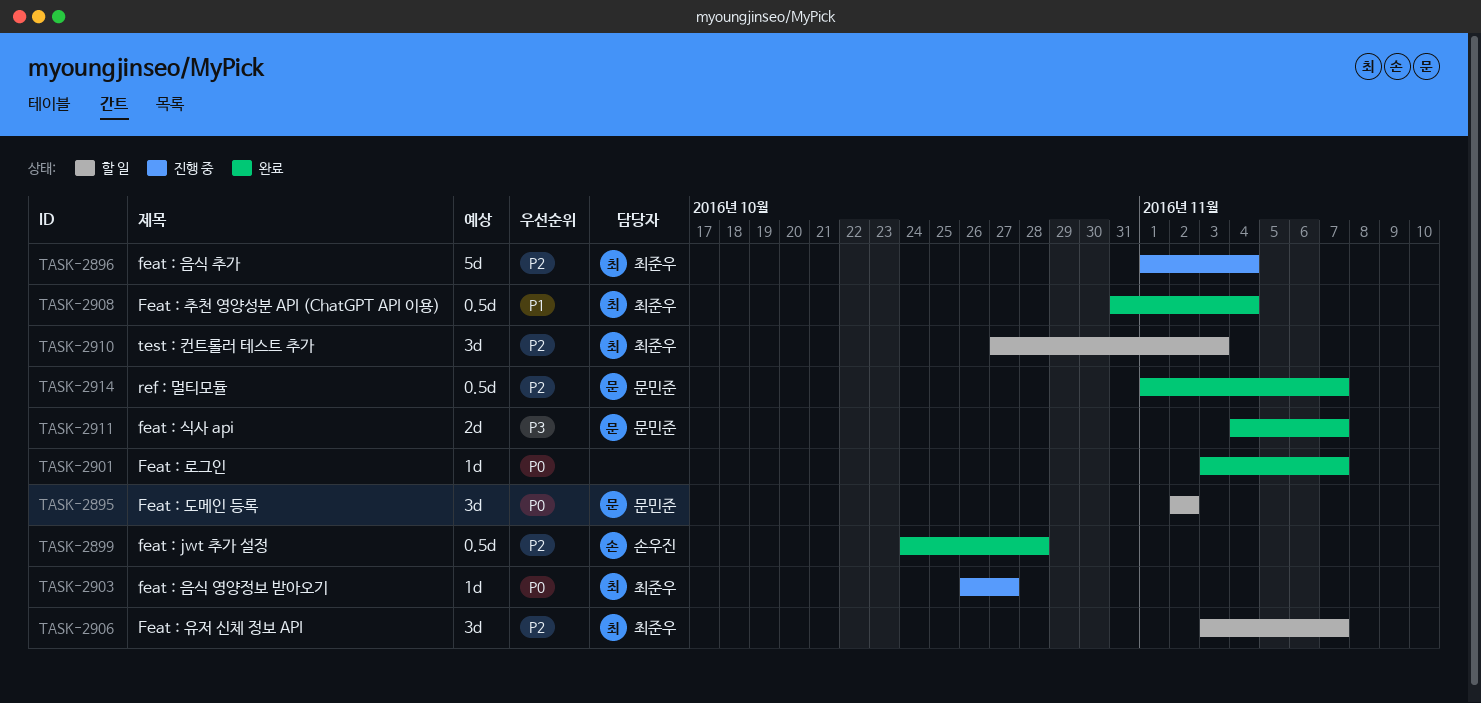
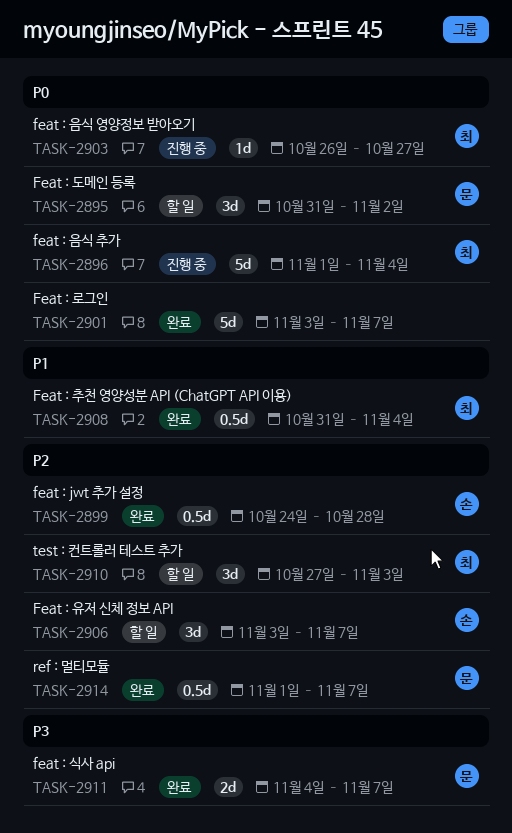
TASK-2895, start: Nov 2 -> Oct 31
TASK-2896, priority: P2 -> P0
TASK-2901, estimate: 1d -> 5d
TASK-2906, owner: 최준우 -> 손우진

